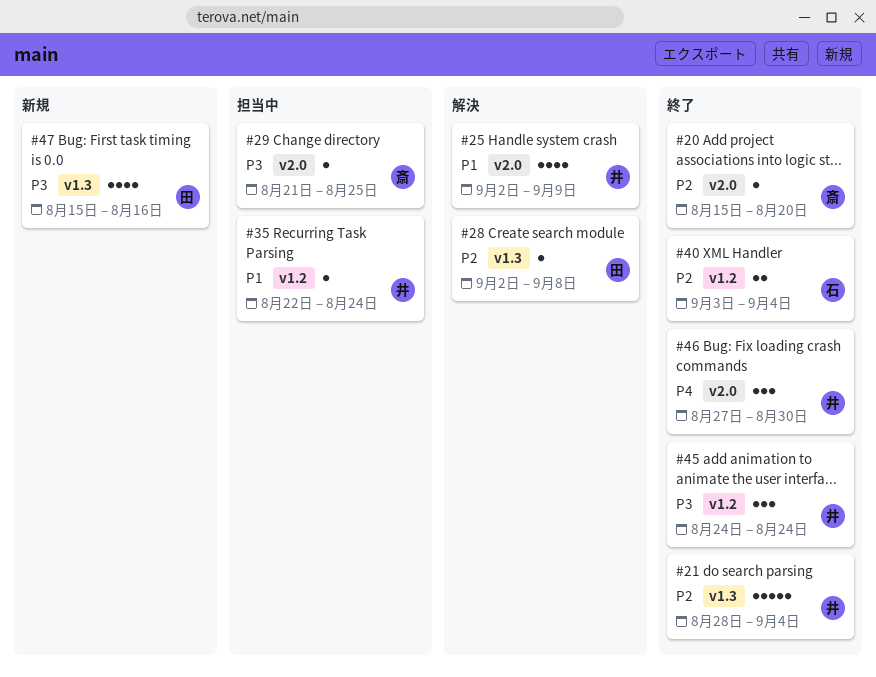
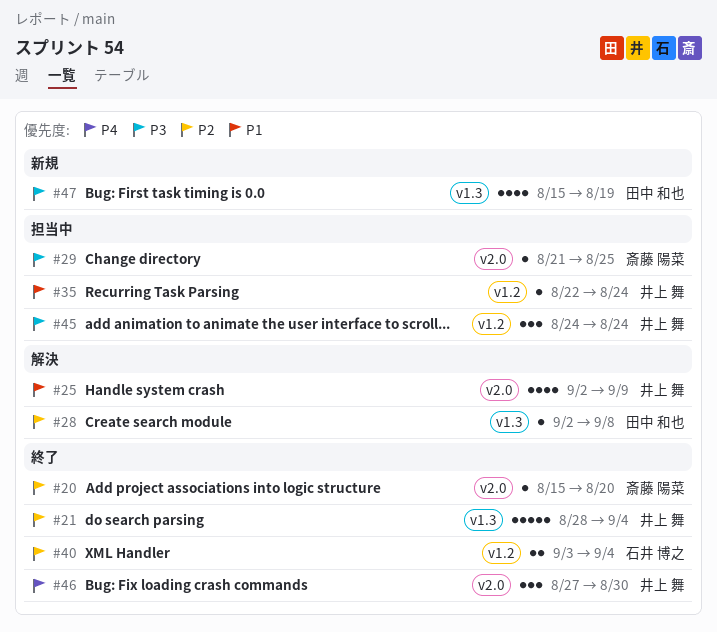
#45, status: 終了 -> 担当中
#47, due: Aug 16 -> Aug 19

